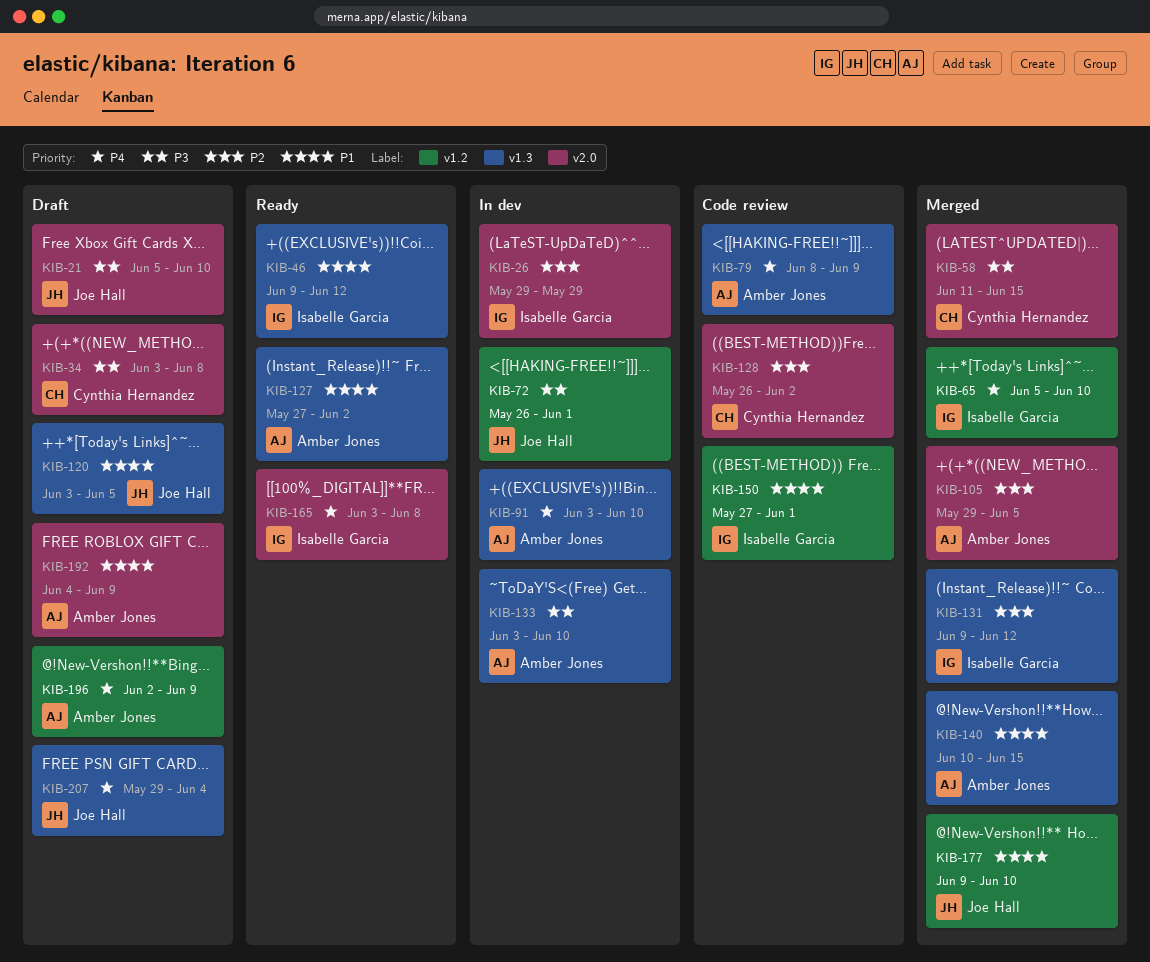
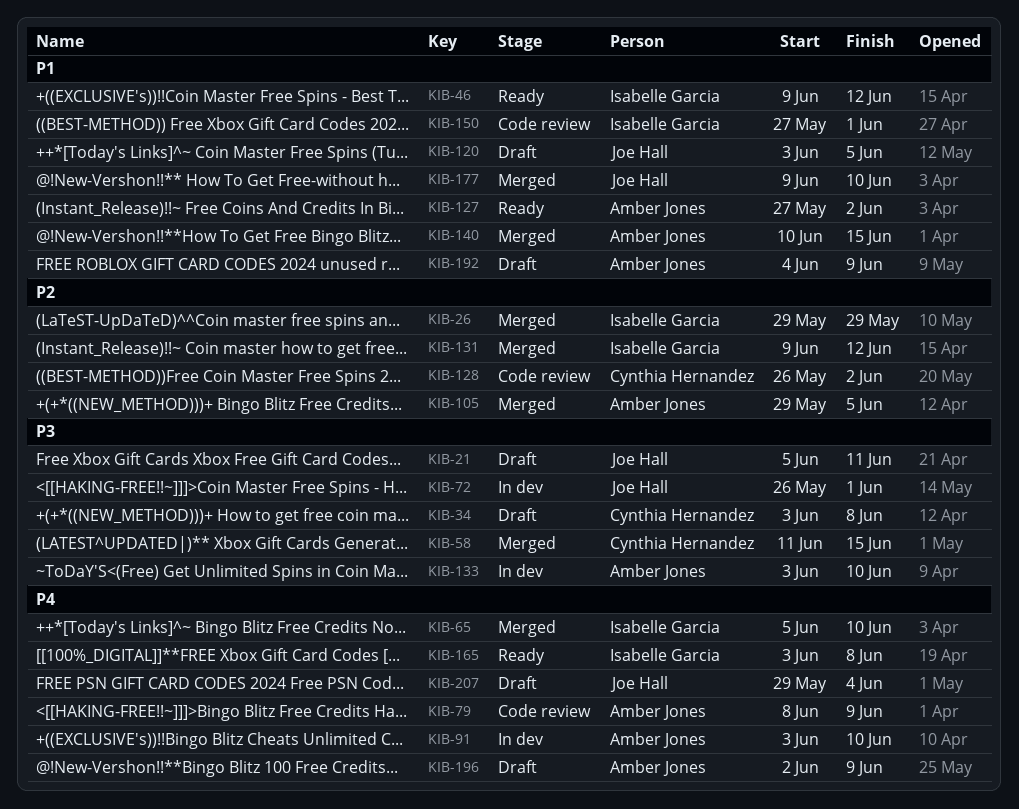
KIB-21, due: Jun 10 -> Jun 11
KIB-26, status: In dev -> Merged

